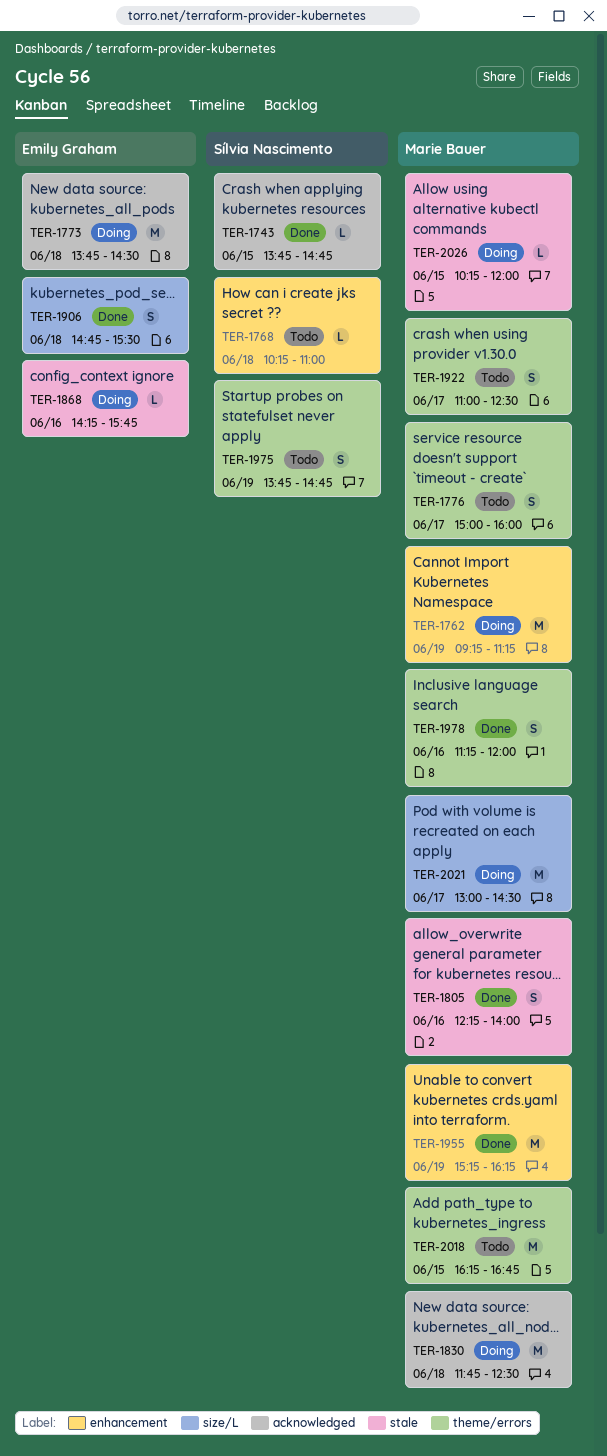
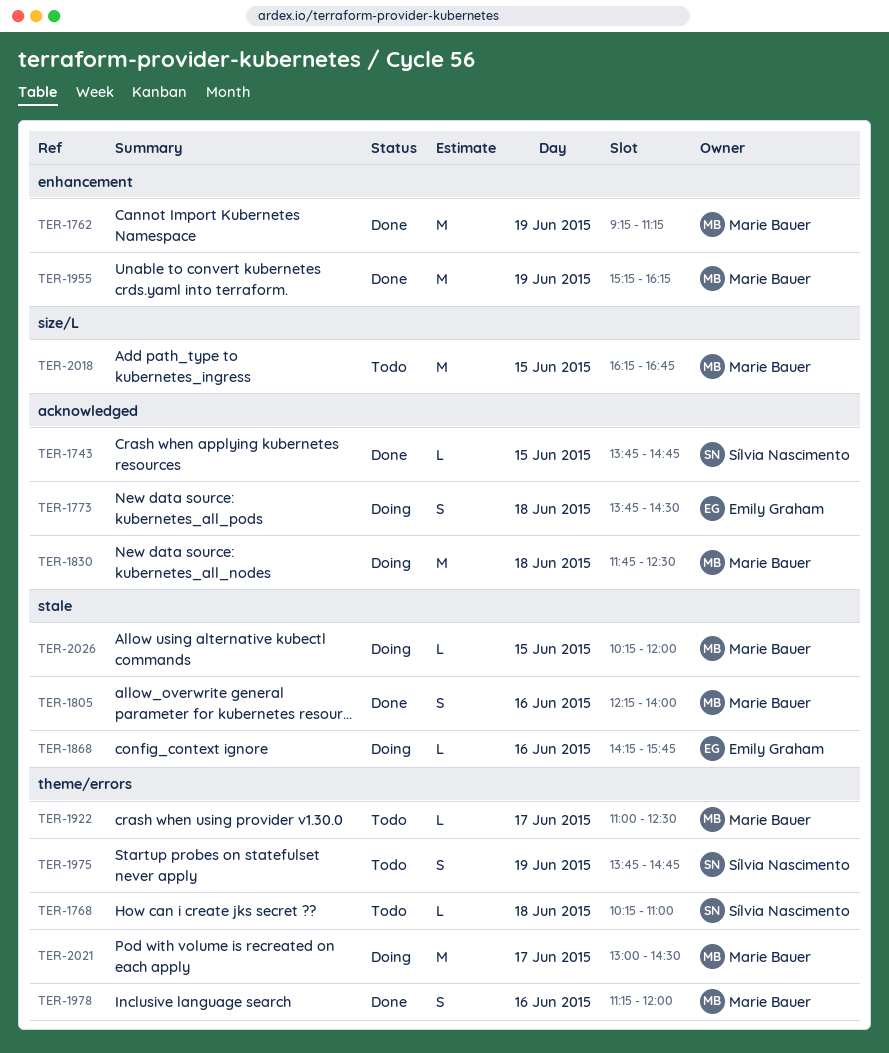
TER-1762, status: Doing -> Done
TER-1768, label: enhancement -> theme/errors
TER-1773, estimate: M -> S
TER-1776: present -> none
TER-1906: present -> none
TER-1922, estimate: S -> L
TER-2018, label: theme/errors -> size/L
TER-2021, label: size/L -> theme/errors

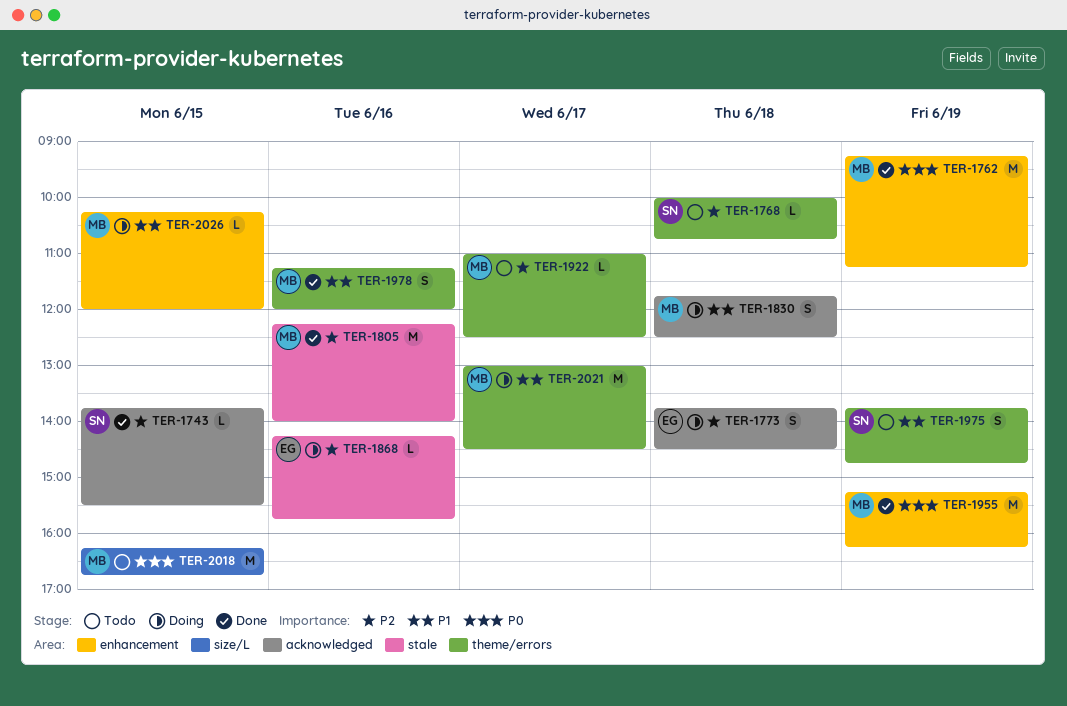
TER-1743, ends: 14:45 -> 15:30
TER-1768, begins: 10:15 -> 10:00
TER-1768, ends: 11:00 -> 10:45
TER-1805, estimate: S -> M
TER-1830, estimate: M -> S
TER-2026, label: stale -> enhancement

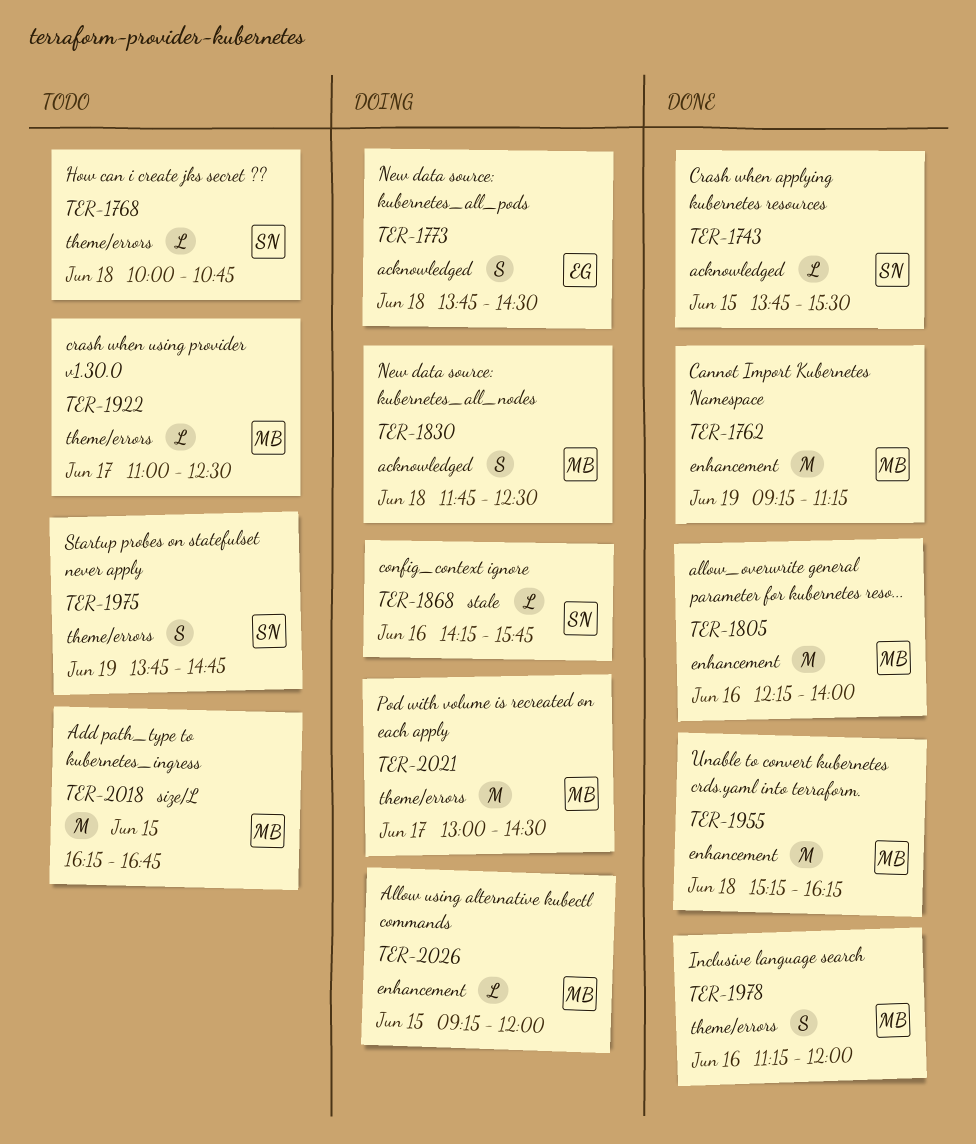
TER-1805, label: stale -> enhancement
TER-1868, owner: EG -> SN
TER-1955, day: Jun 19 -> Jun 18
TER-2026, begins: 10:15 -> 09:15

